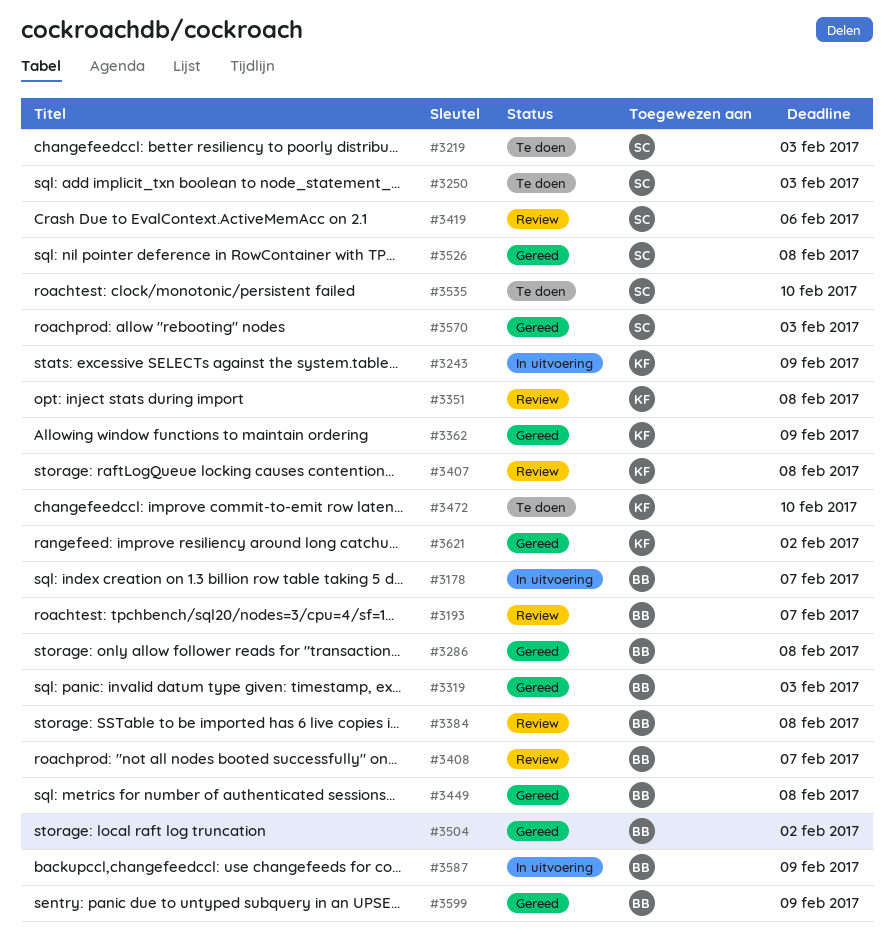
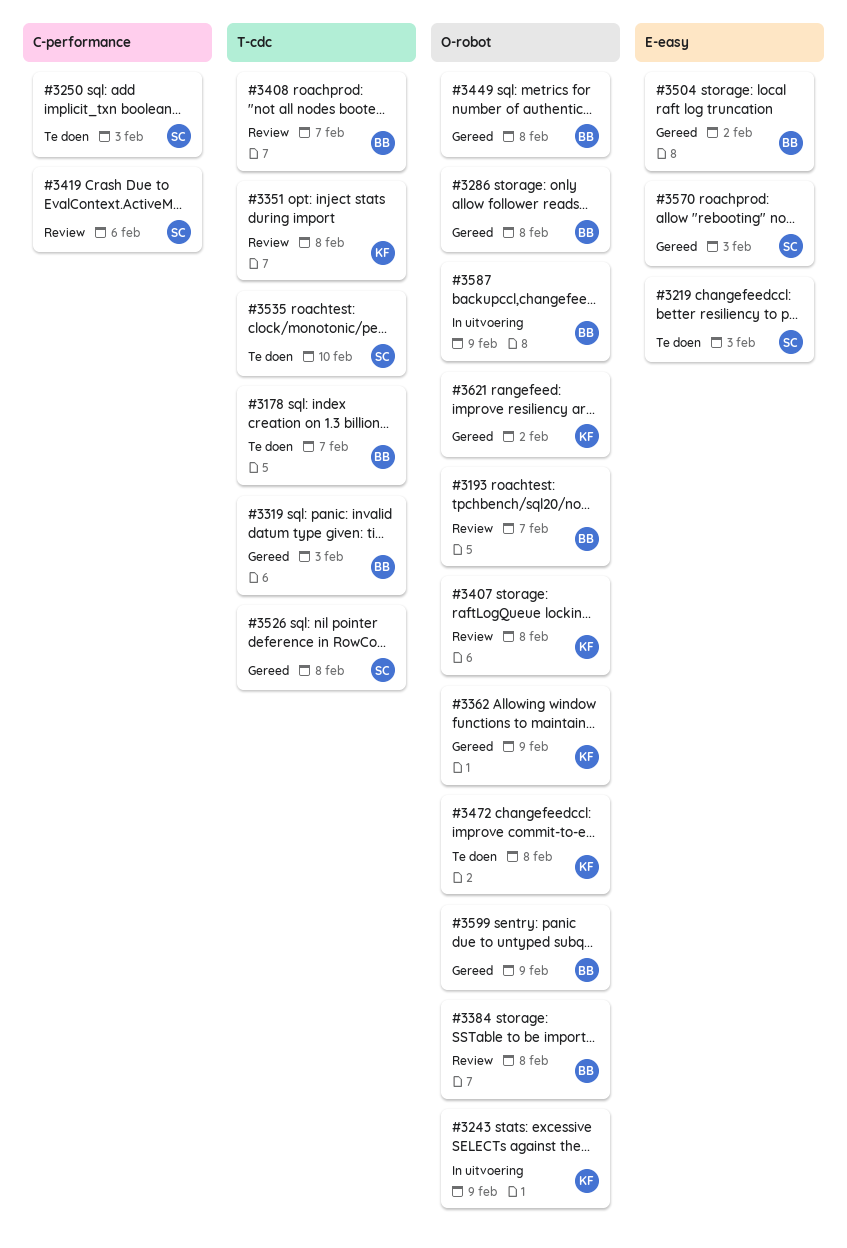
#3178, status: In uitvoering -> Te doen
#3472, due: Feb 10 -> Feb 8

